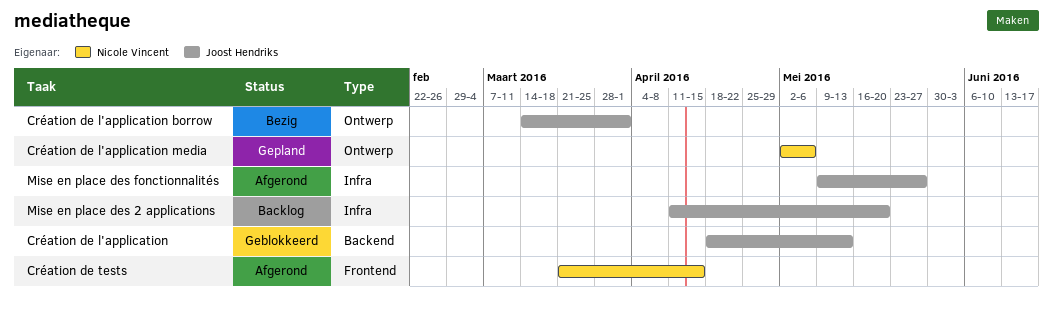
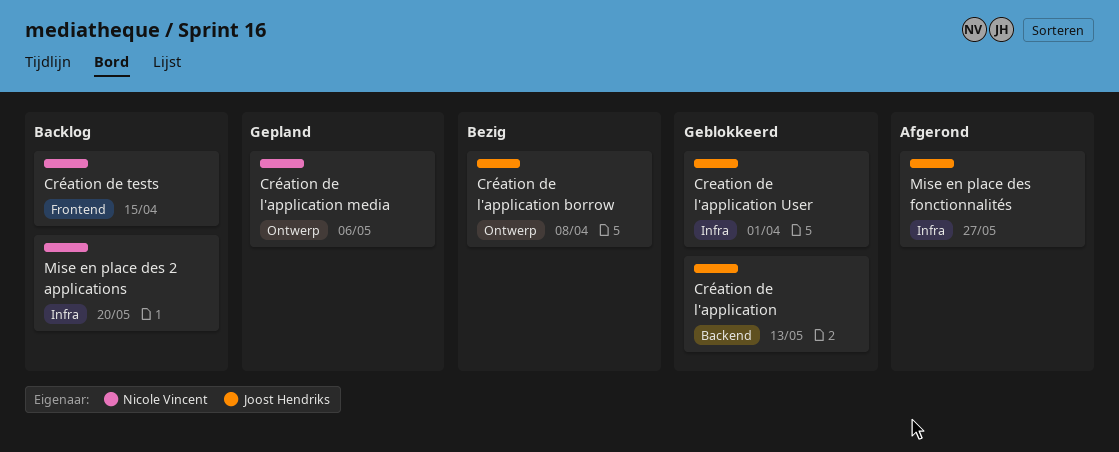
Creation de l'application User: none -> present
Création de l'application borrow, due: Apr 1 -> Apr 8
Création de tests, status: Afgerond -> Backlog
Mise en place des 2 applications, owner: Joost Hendriks -> Nicole Vincent

